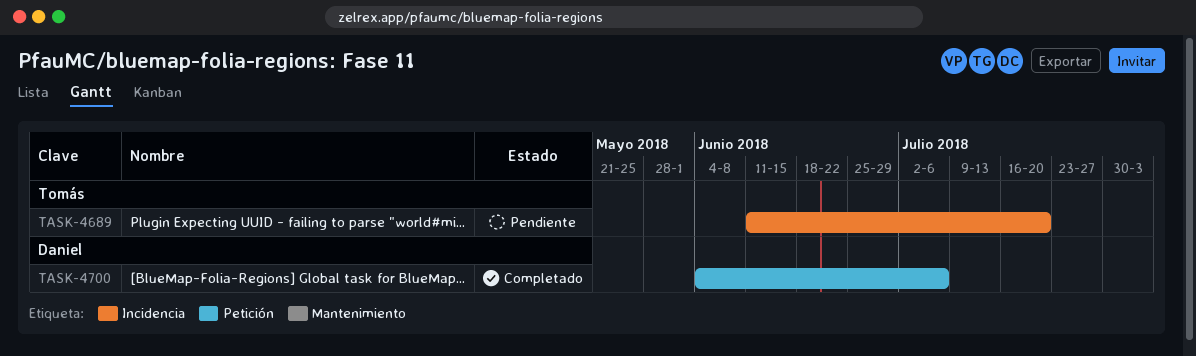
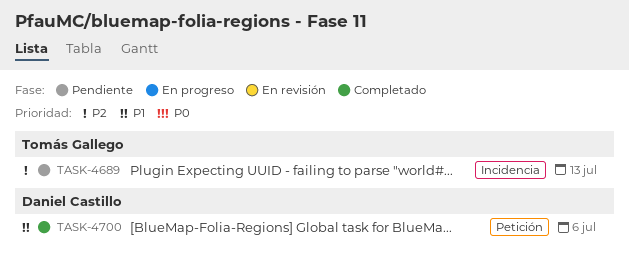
TASK-4689, due: Jul 20 -> Jul 13

